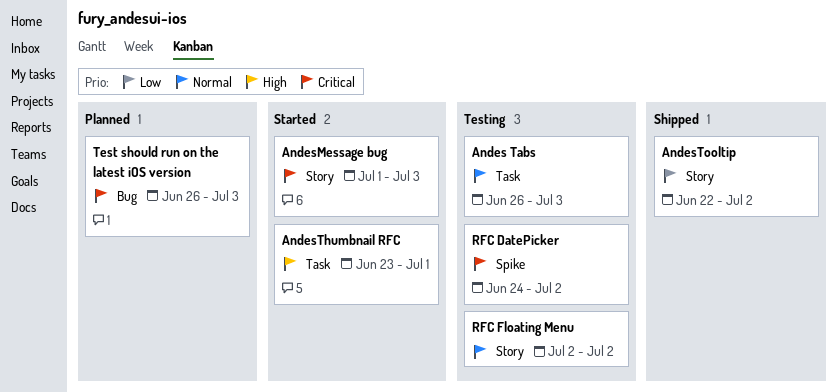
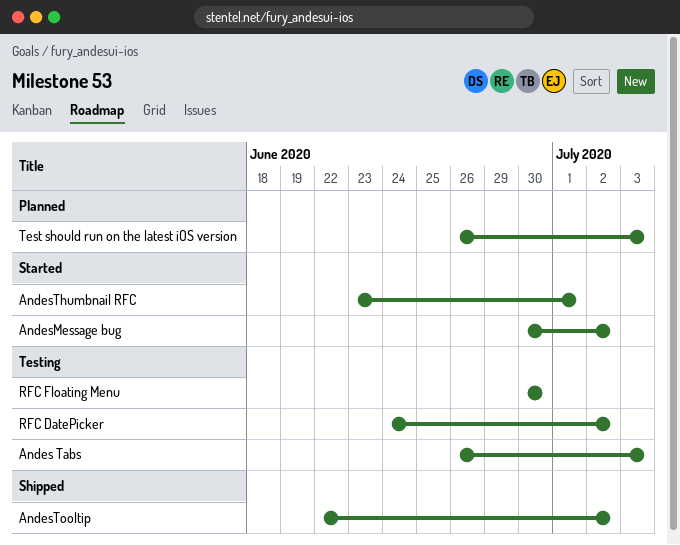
AndesMessage bug, start: Jul 1 -> Jun 30
AndesMessage bug, due: Jul 3 -> Jul 2
RFC Floating Menu, start: Jul 2 -> Jun 30
RFC Floating Menu, due: Jul 2 -> Jun 30

